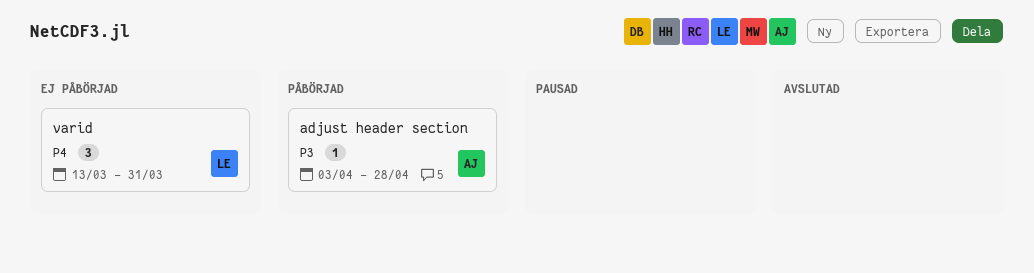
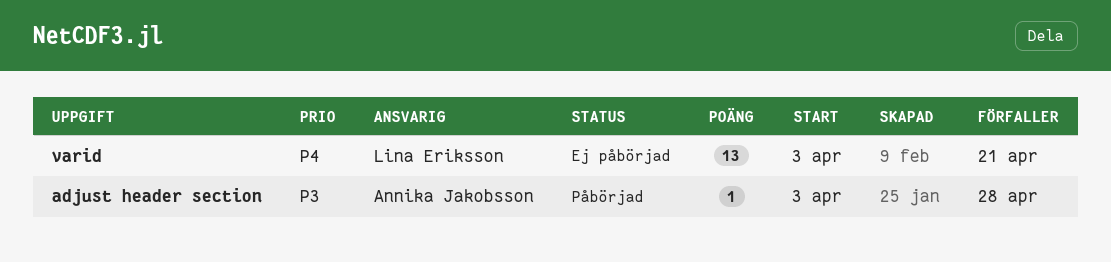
varid, estimate: 3 -> 13
varid, start: Mar 13 -> Apr 3
varid, due: Mar 31 -> Apr 21

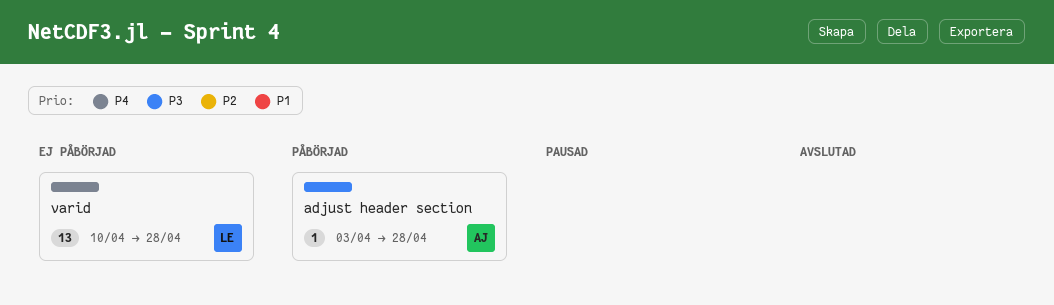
varid, start: Apr 3 -> Apr 10
varid, due: Apr 21 -> Apr 28

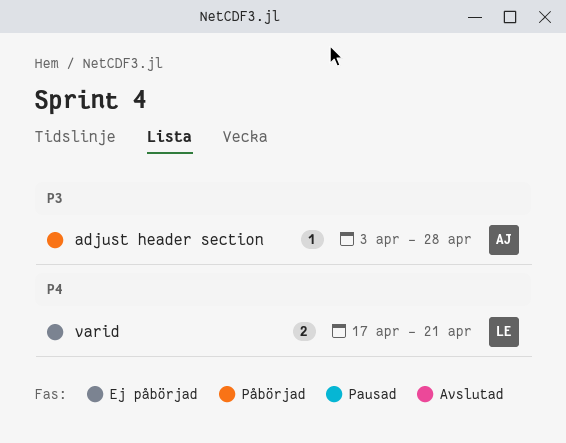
varid, estimate: 13 -> 2
varid, start: Apr 10 -> Apr 17
varid, due: Apr 28 -> Apr 21

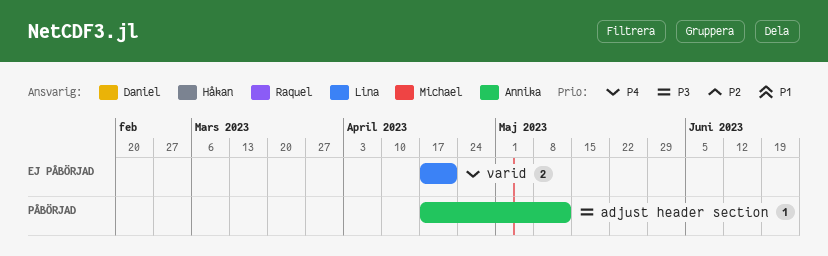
adjust header section, start: Apr 3 -> Apr 17
adjust header section, due: Apr 28 -> May 12

